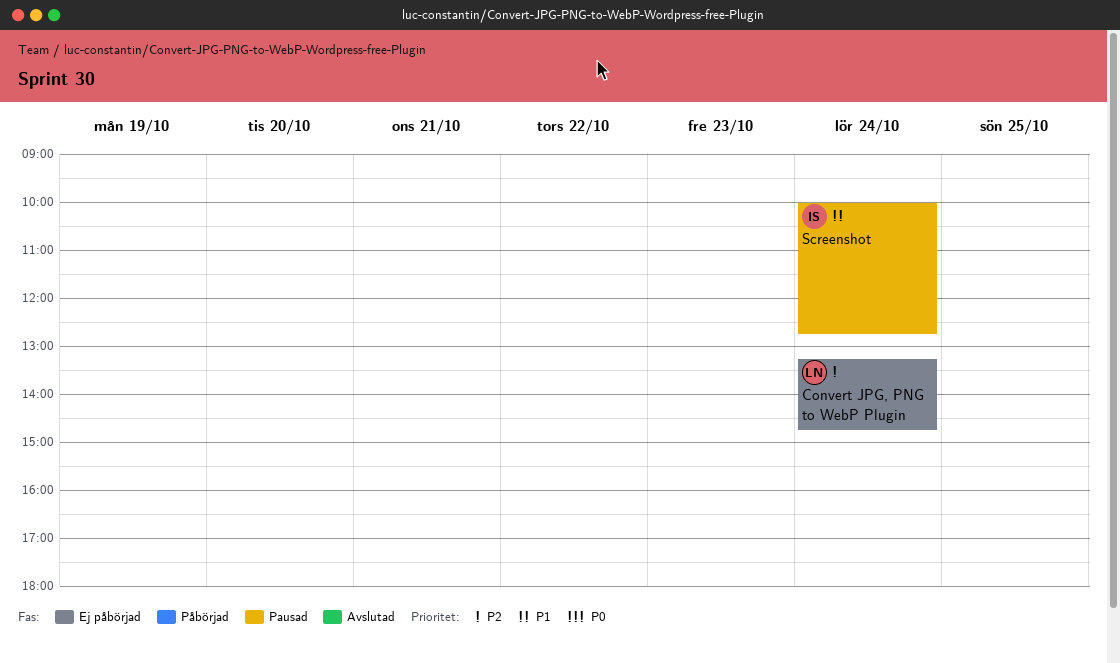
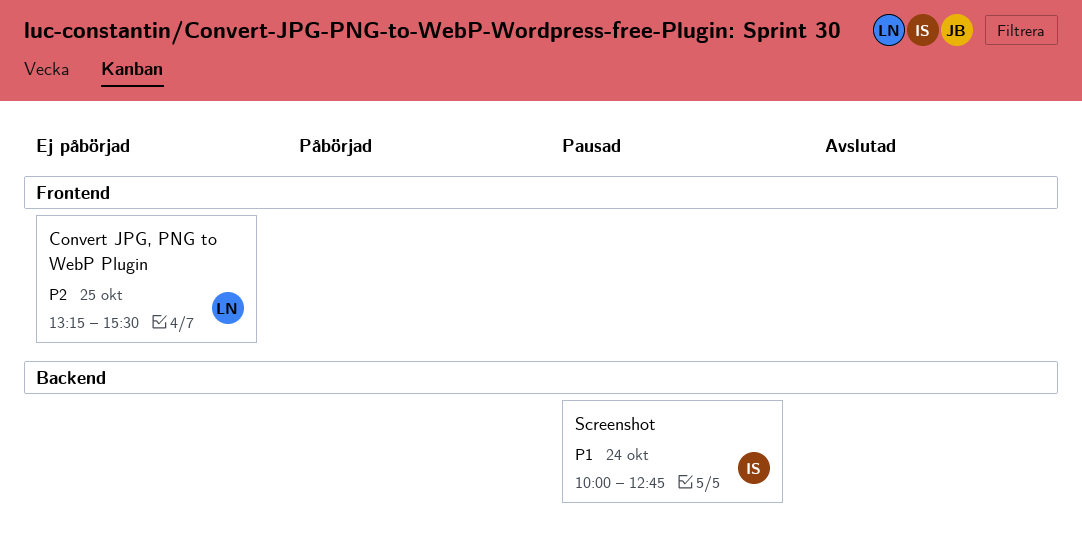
Convert JPG, PNG to WebP Plugin, day: Oct 24 -> Oct 25
Convert JPG, PNG to WebP Plugin, ends: 14:45 -> 15:30

